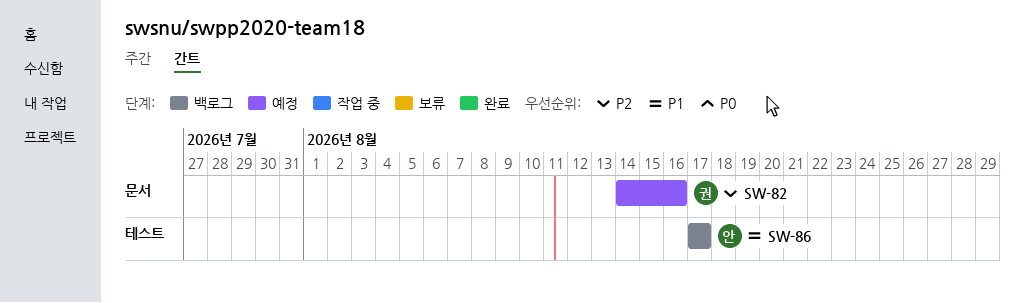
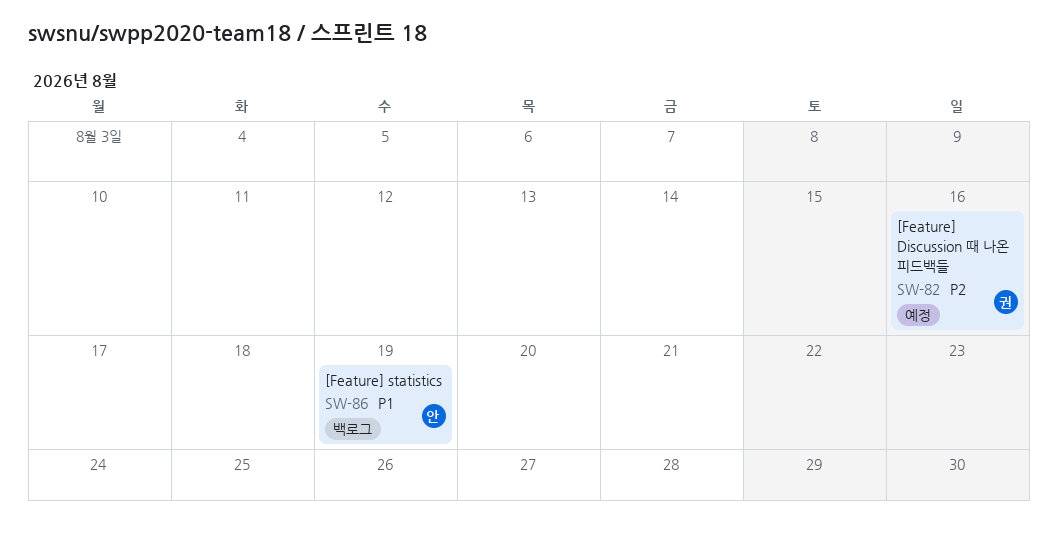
SW-86, due: Aug 17 -> Aug 19

